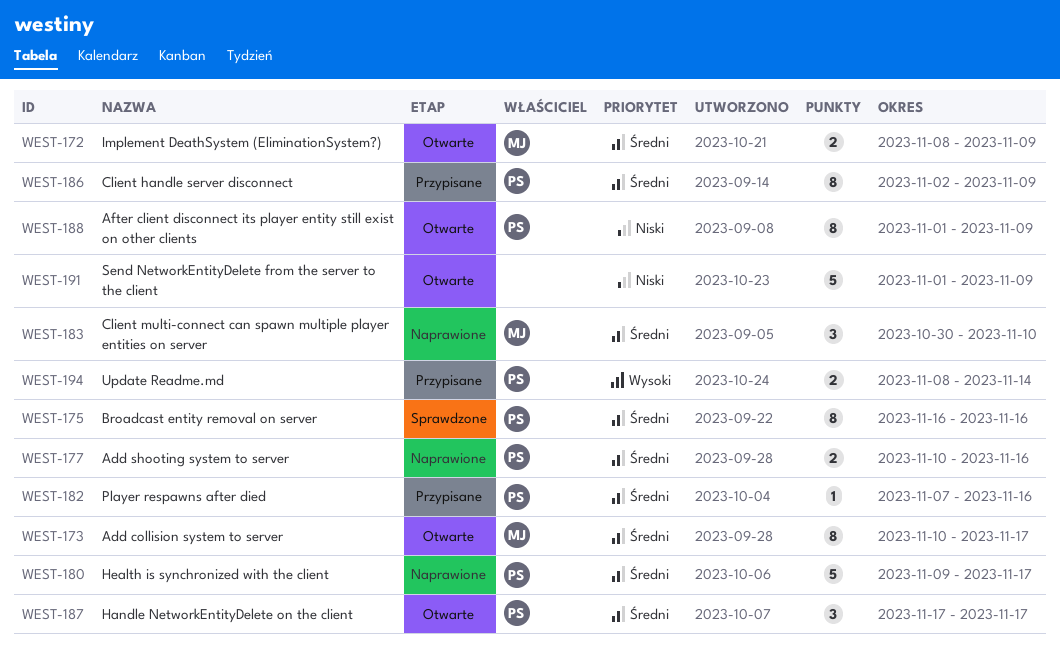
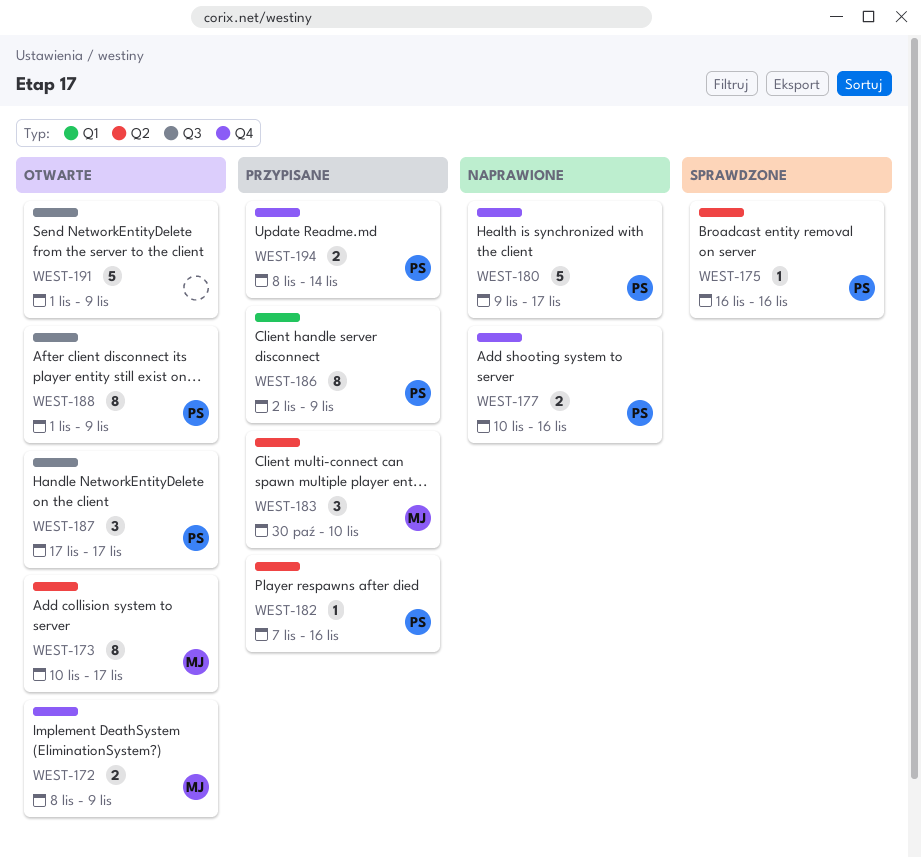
WEST-175, estimate: 8 -> 1
WEST-183, status: Naprawione -> Przypisane

